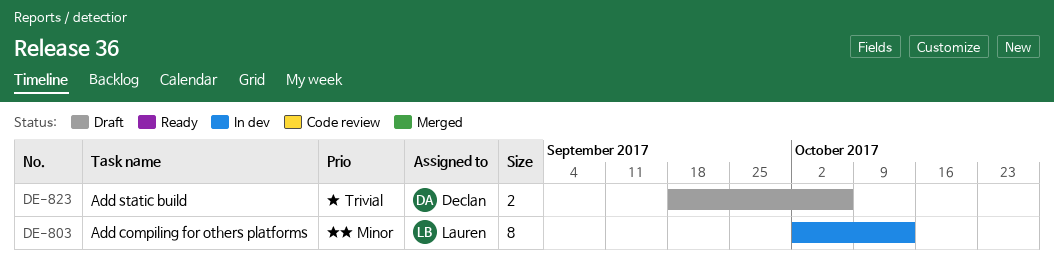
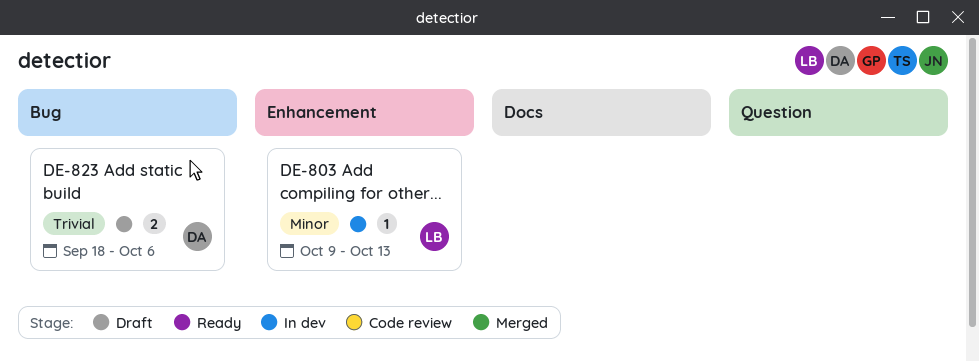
DE-803, estimate: 8 -> 1
DE-803, start: Oct 2 -> Oct 9

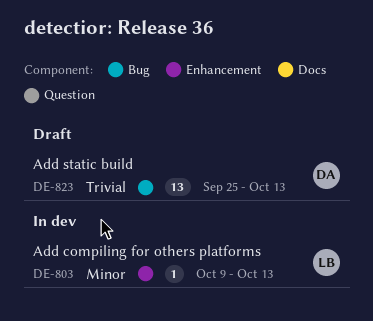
DE-823, estimate: 2 -> 13
DE-823, start: Sep 18 -> Sep 25
DE-823, due: Oct 6 -> Oct 13

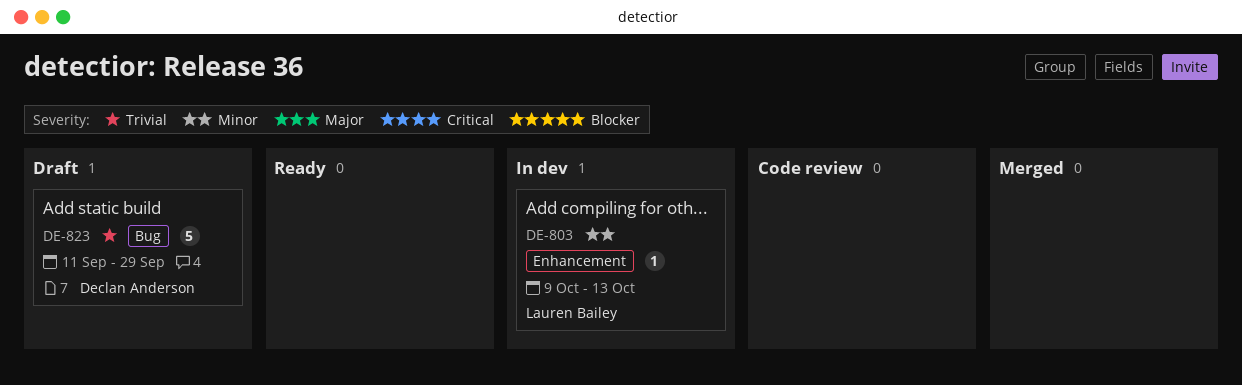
DE-823, estimate: 13 -> 5
DE-823, start: Sep 25 -> Sep 11
DE-823, due: Oct 13 -> Sep 29

